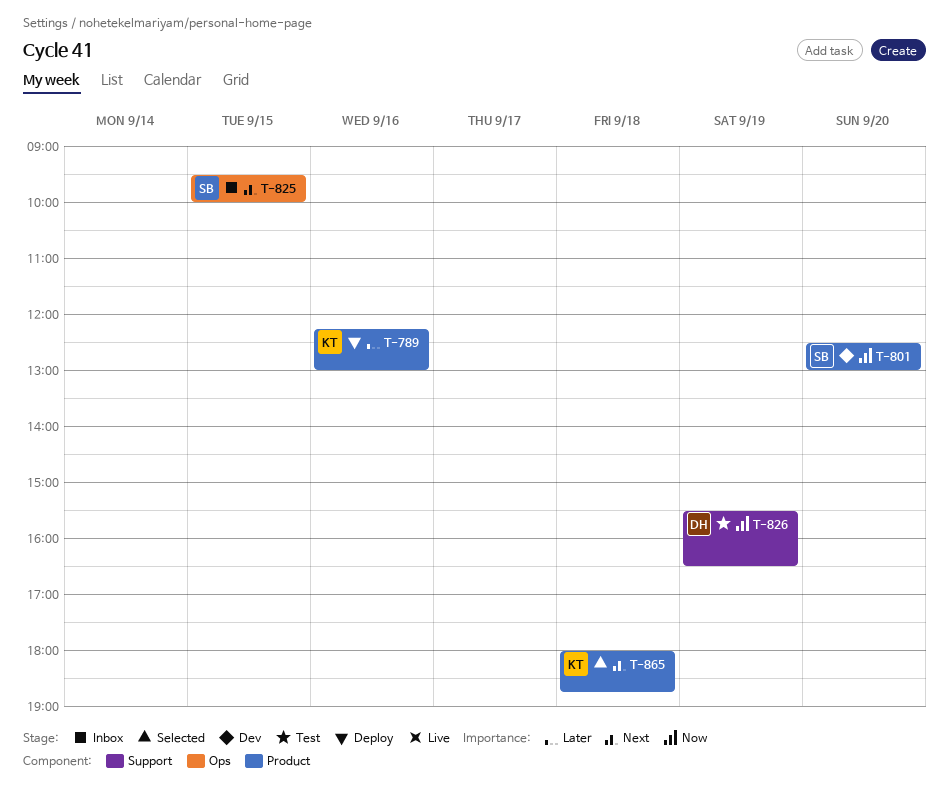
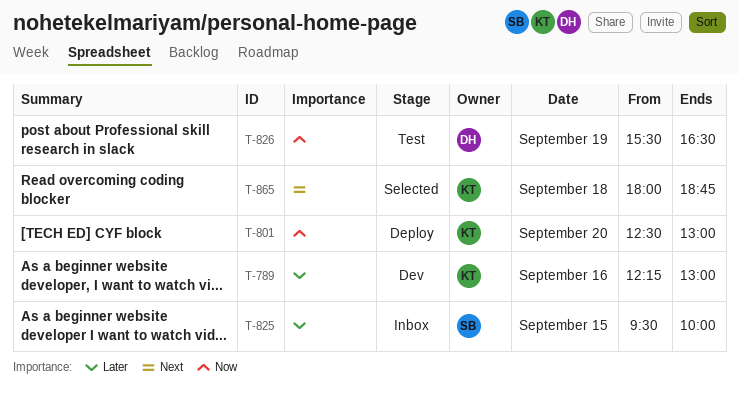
T-789, status: Deploy -> Dev
T-801, status: Dev -> Deploy
T-801, owner: SB -> KT
T-825, priority: Next -> Later

